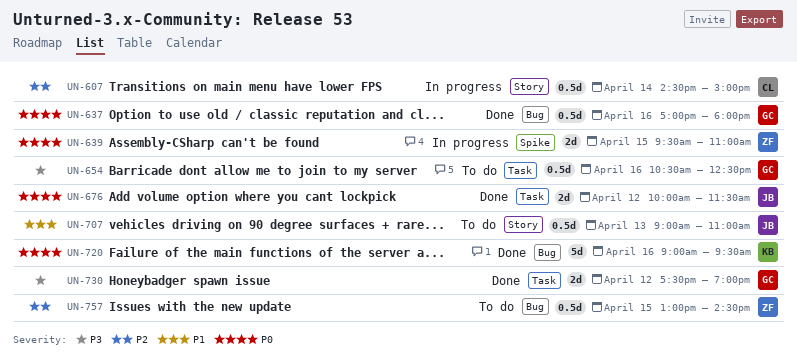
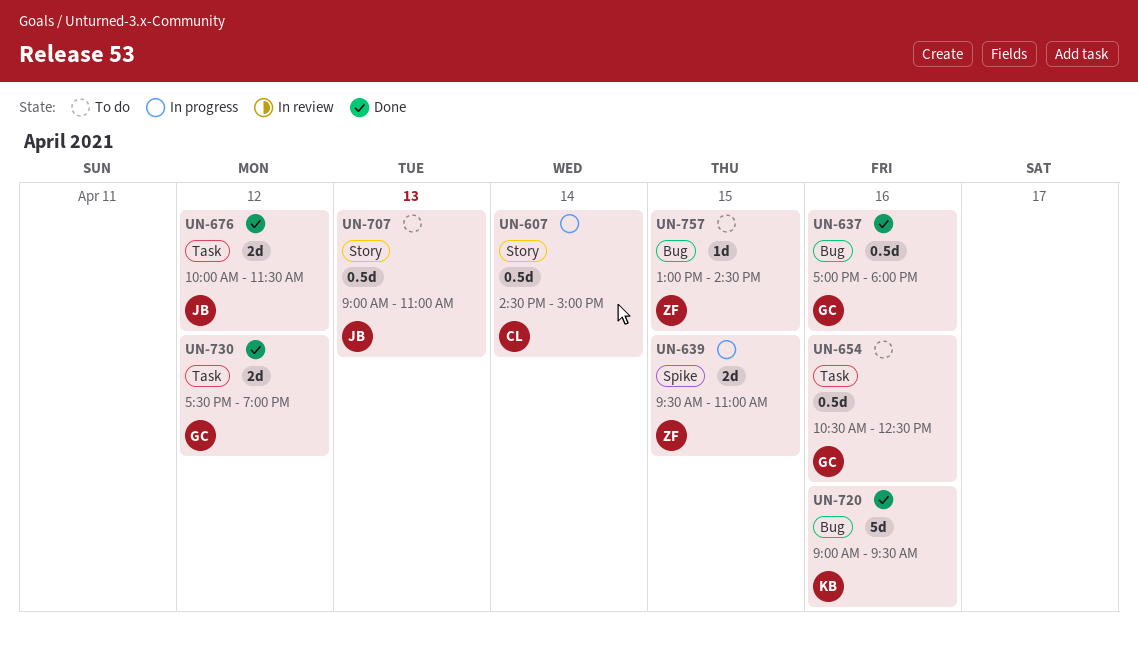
UN-757, estimate: 0.5d -> 1d

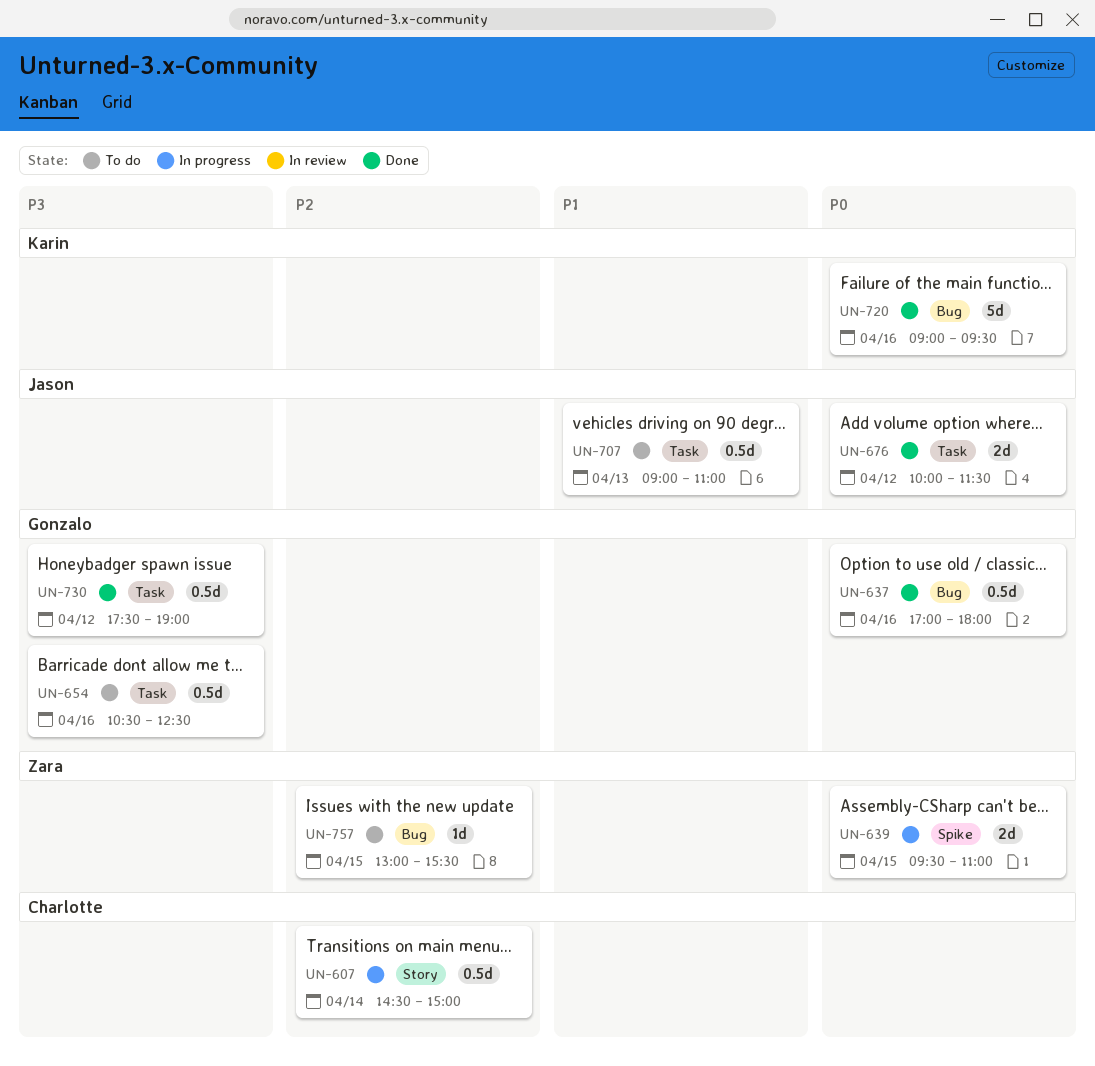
UN-707, label: Story -> Task
UN-730, estimate: 2d -> 0.5d
UN-757, ends: 14:30 -> 15:30

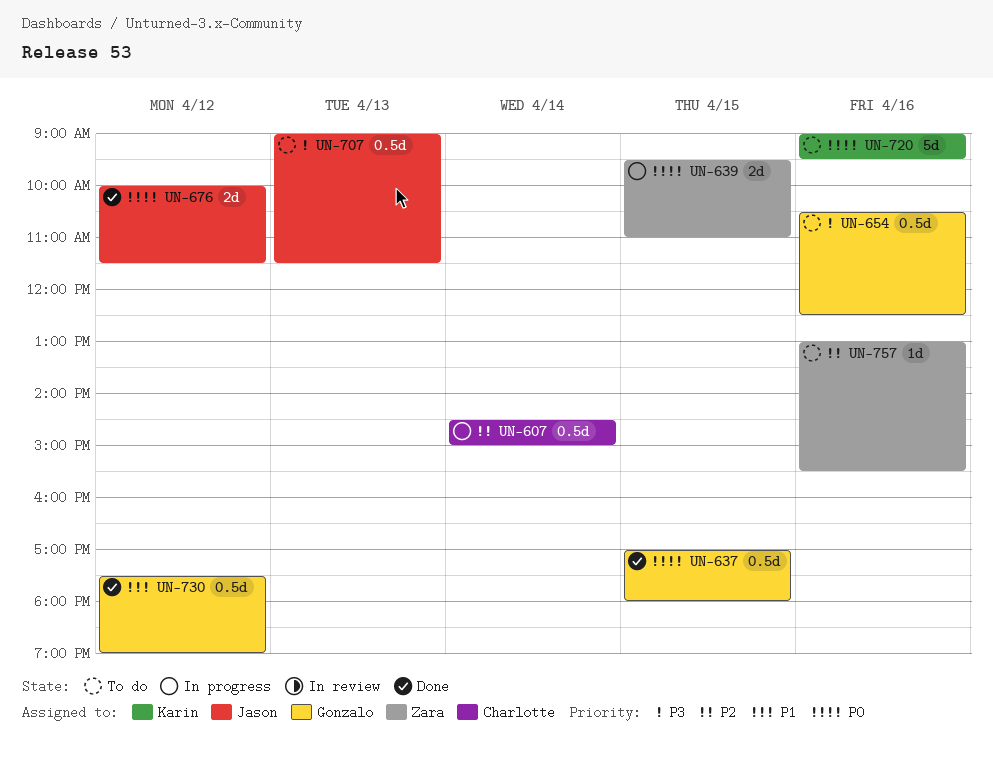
UN-637, day: Apr 16 -> Apr 15
UN-707, priority: P1 -> P3
UN-707, ends: 11:00 -> 11:30
UN-720, status: Done -> To do
UN-730, priority: P3 -> P1
UN-757, day: Apr 15 -> Apr 16

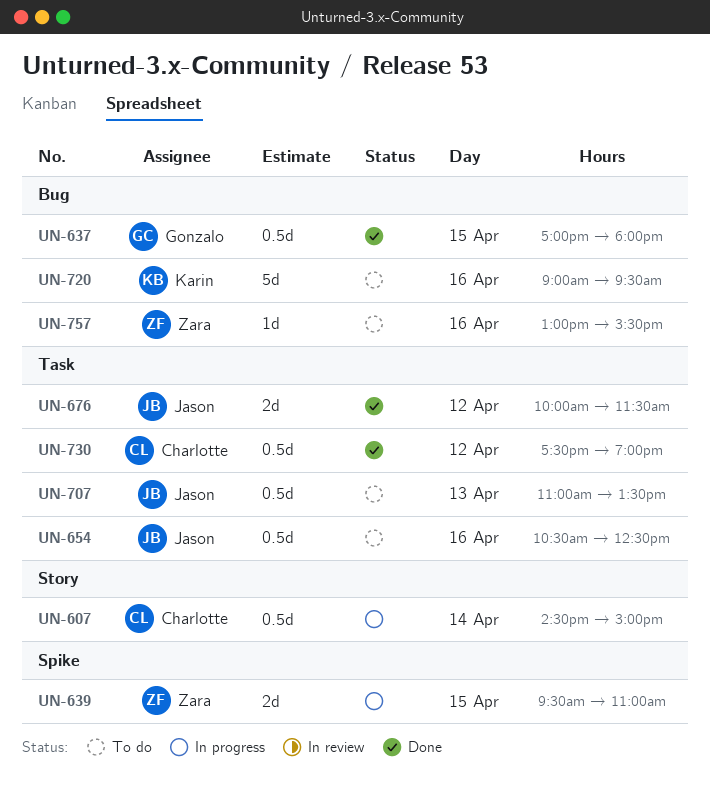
UN-654, owner: Gonzalo -> Jason
UN-707, begins: 09:00 -> 11:00
UN-707, ends: 11:30 -> 13:30
UN-730, owner: Gonzalo -> Charlotte

